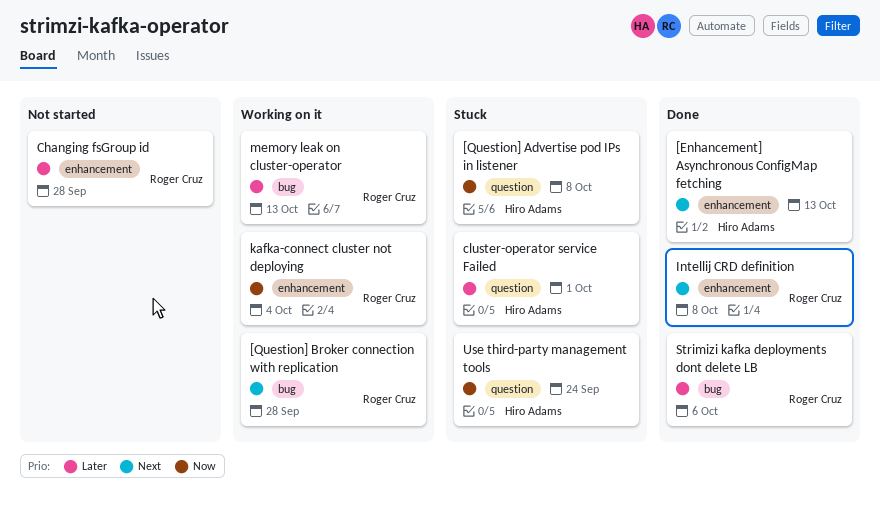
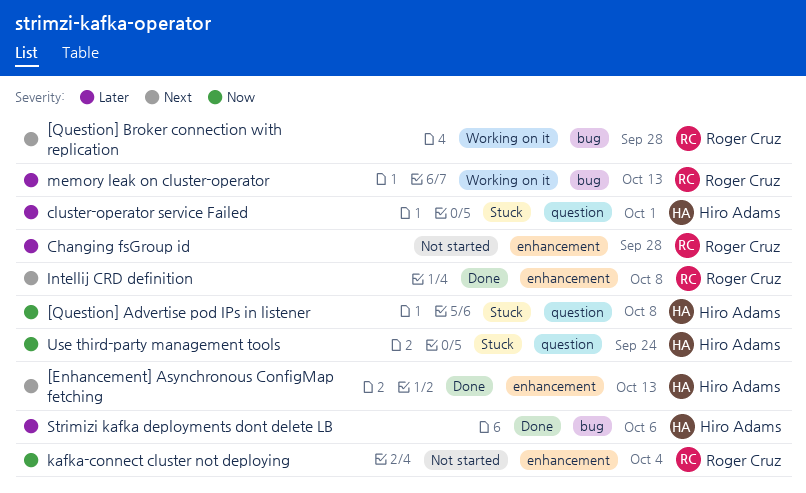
kafka-connect cluster not deploying, status: Working on it -> Not started
Strimizi kafka deployments dont delete LB, owner: Roger Cruz -> Hiro Adams

